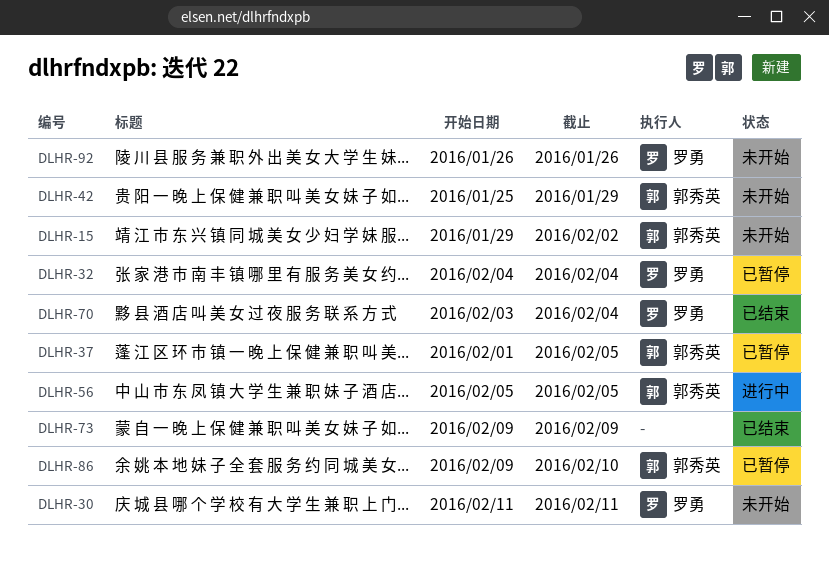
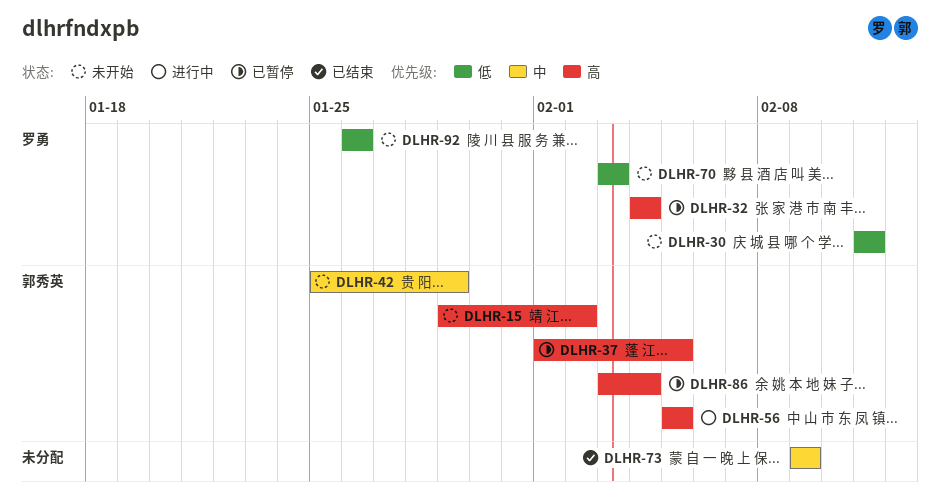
DLHR-70, status: 已结束 -> 未开始
DLHR-70, due: Feb 4 -> Feb 3
DLHR-86, start: Feb 9 -> Feb 3
DLHR-86, due: Feb 10 -> Feb 4

